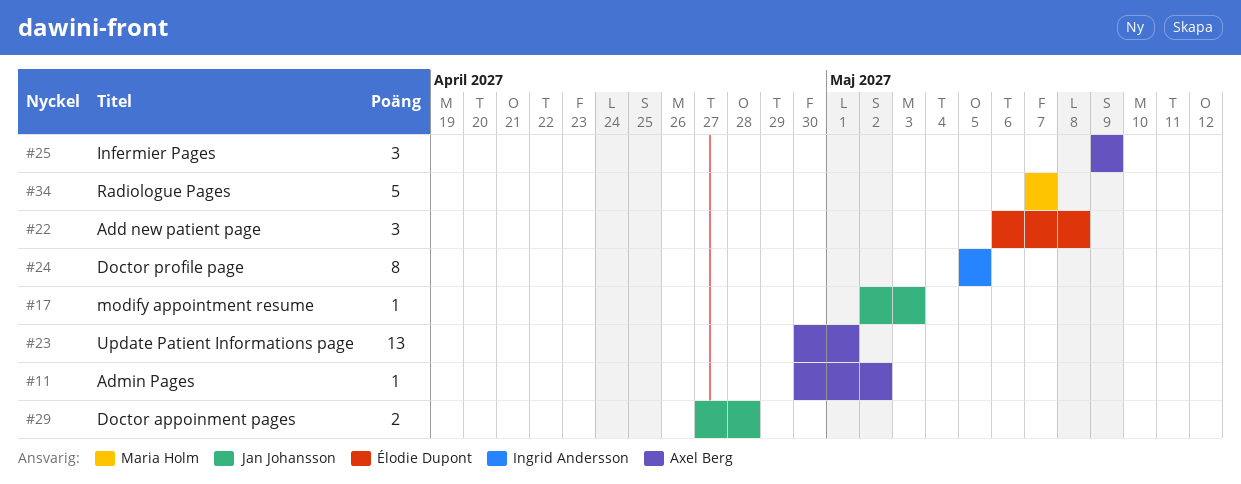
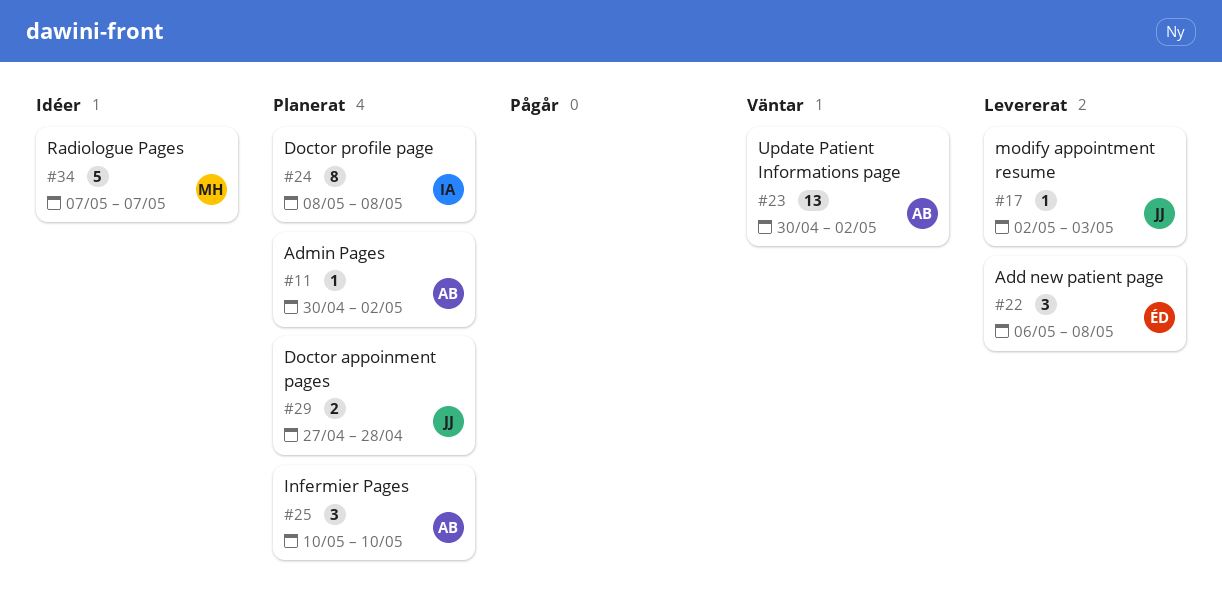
#23, due: May 1 -> May 2
#24, start: May 5 -> May 8
#24, due: May 5 -> May 8
#25, start: May 9 -> May 10
#25, due: May 9 -> May 10

